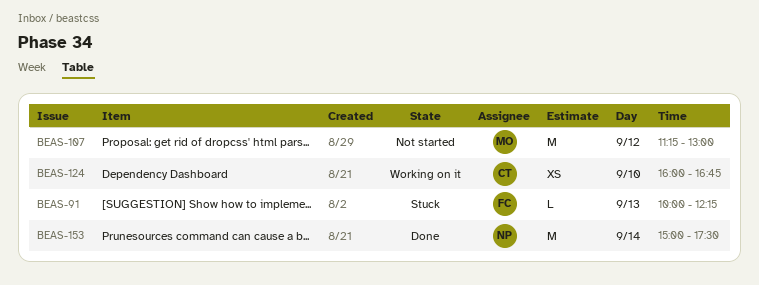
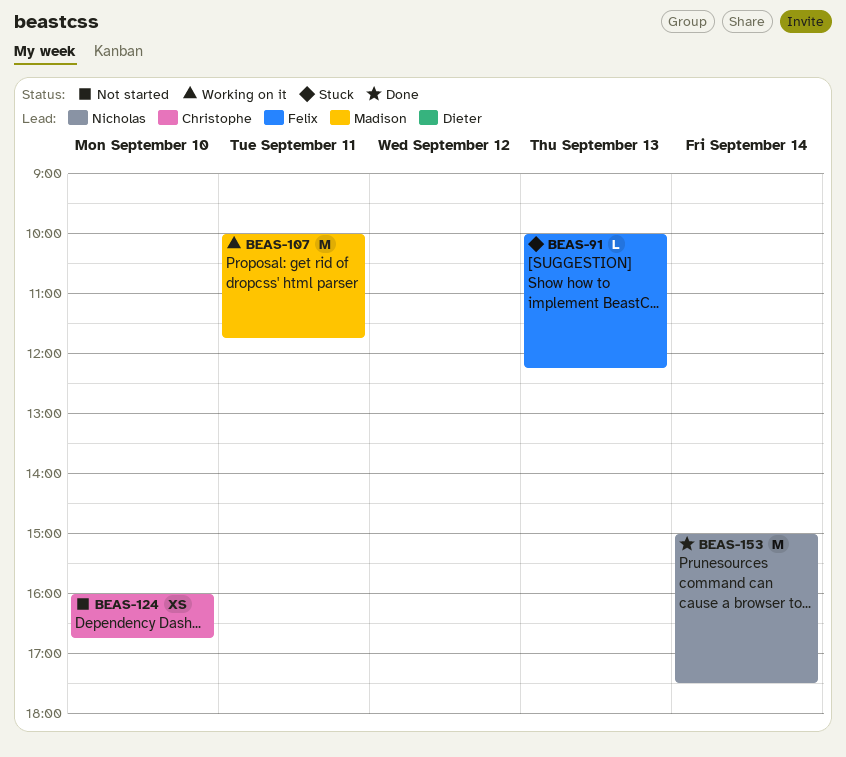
BEAS-107, status: Not started -> Working on it
BEAS-107, day: Sep 12 -> Sep 11
BEAS-107, begins: 11:15 -> 10:00
BEAS-107, ends: 13:00 -> 11:45
BEAS-124, status: Working on it -> Not started

